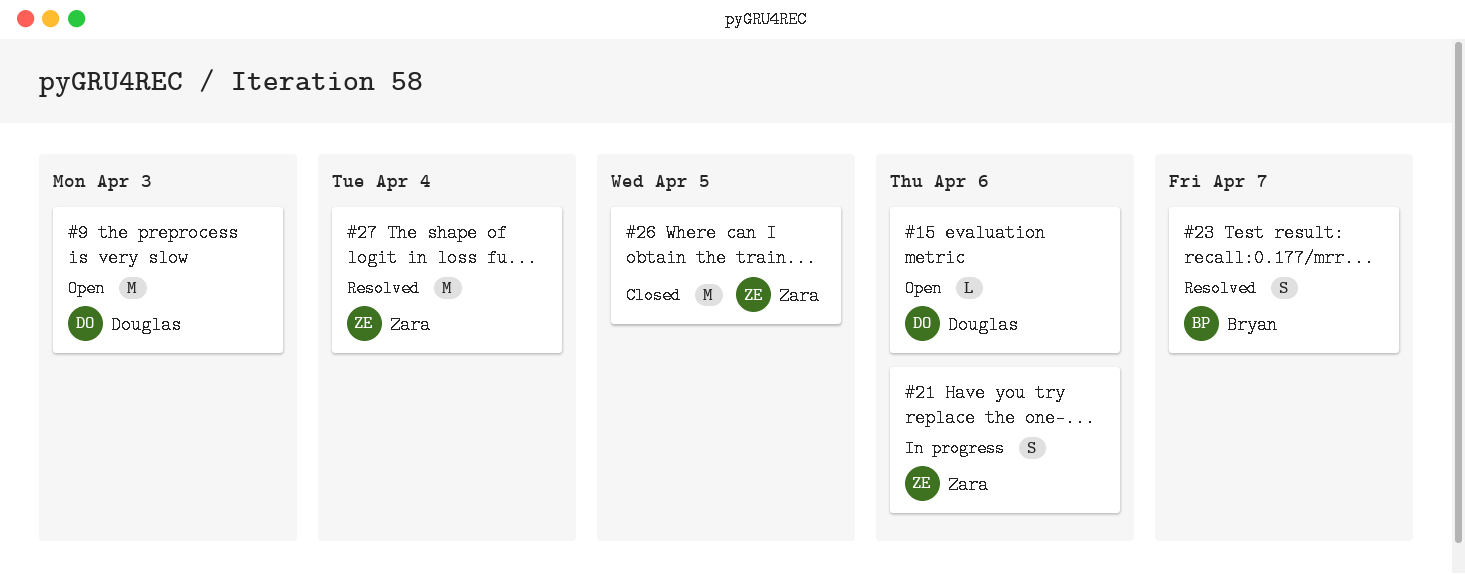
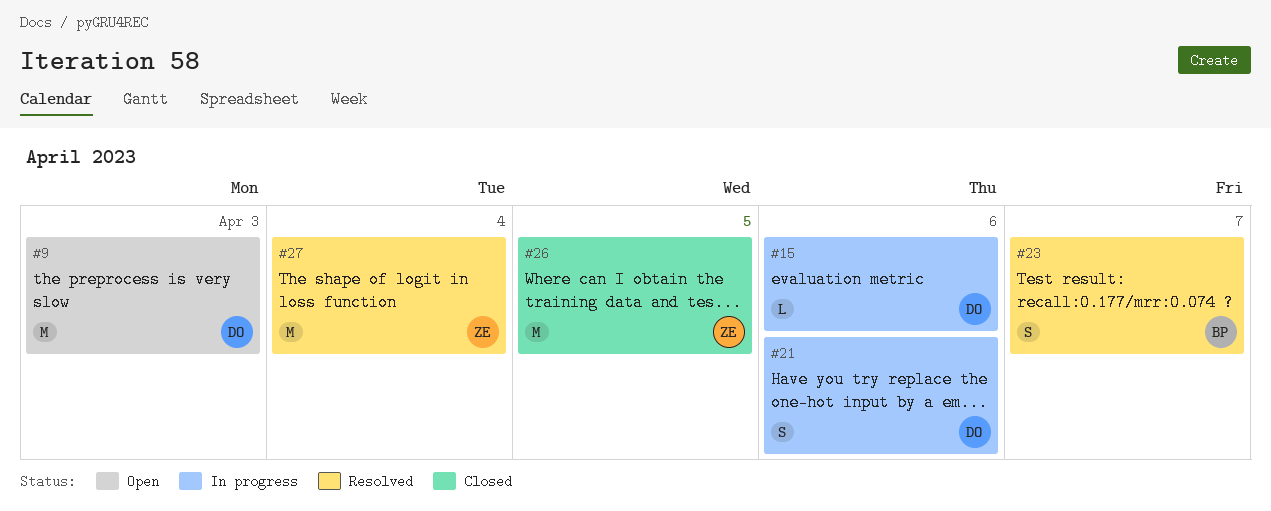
#15, status: Open -> In progress
#21, owner: Zara -> Douglas

